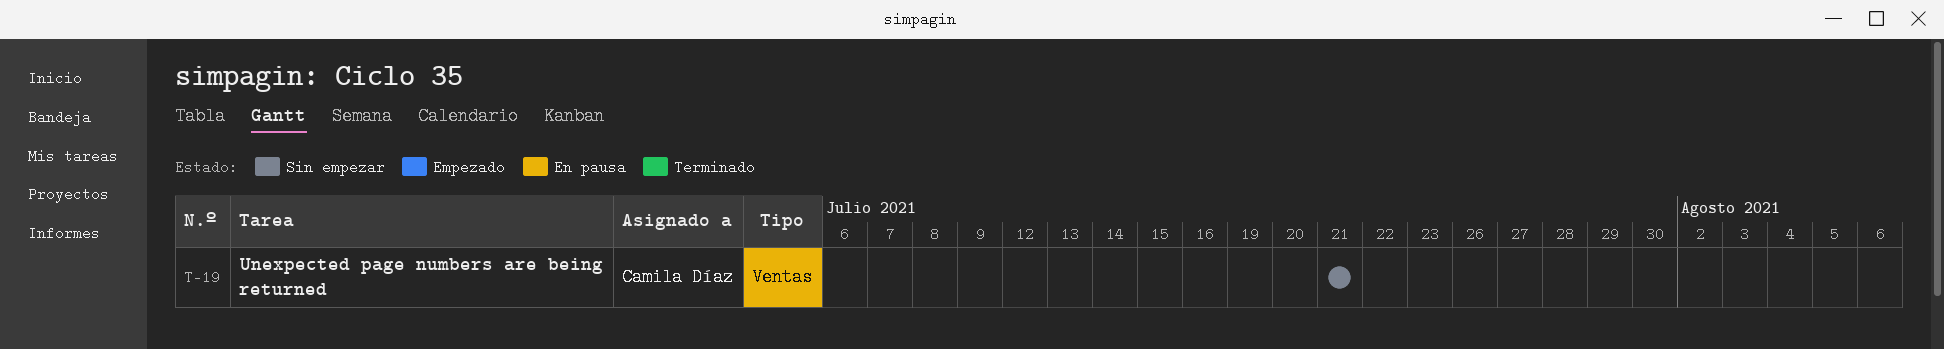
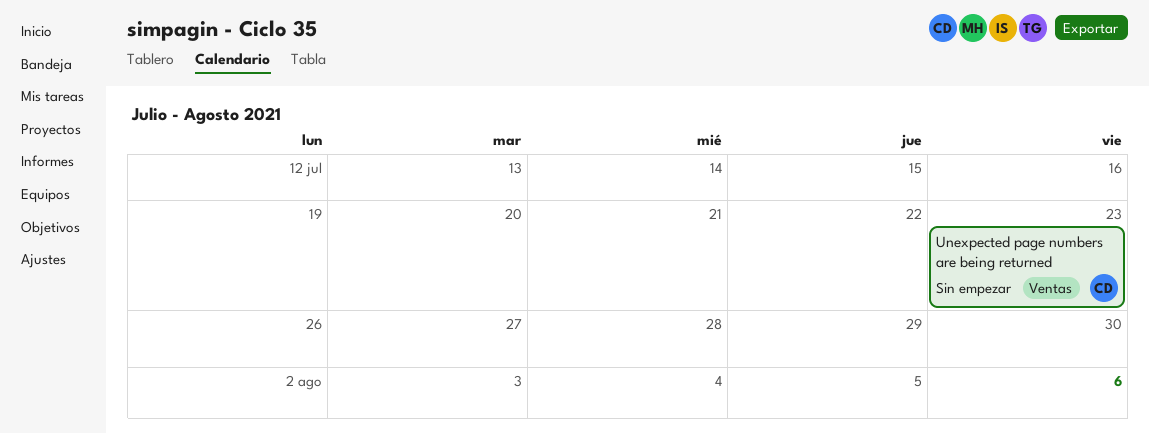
Unexpected page numbers are being returned, due: Jul 21 -> Jul 23

